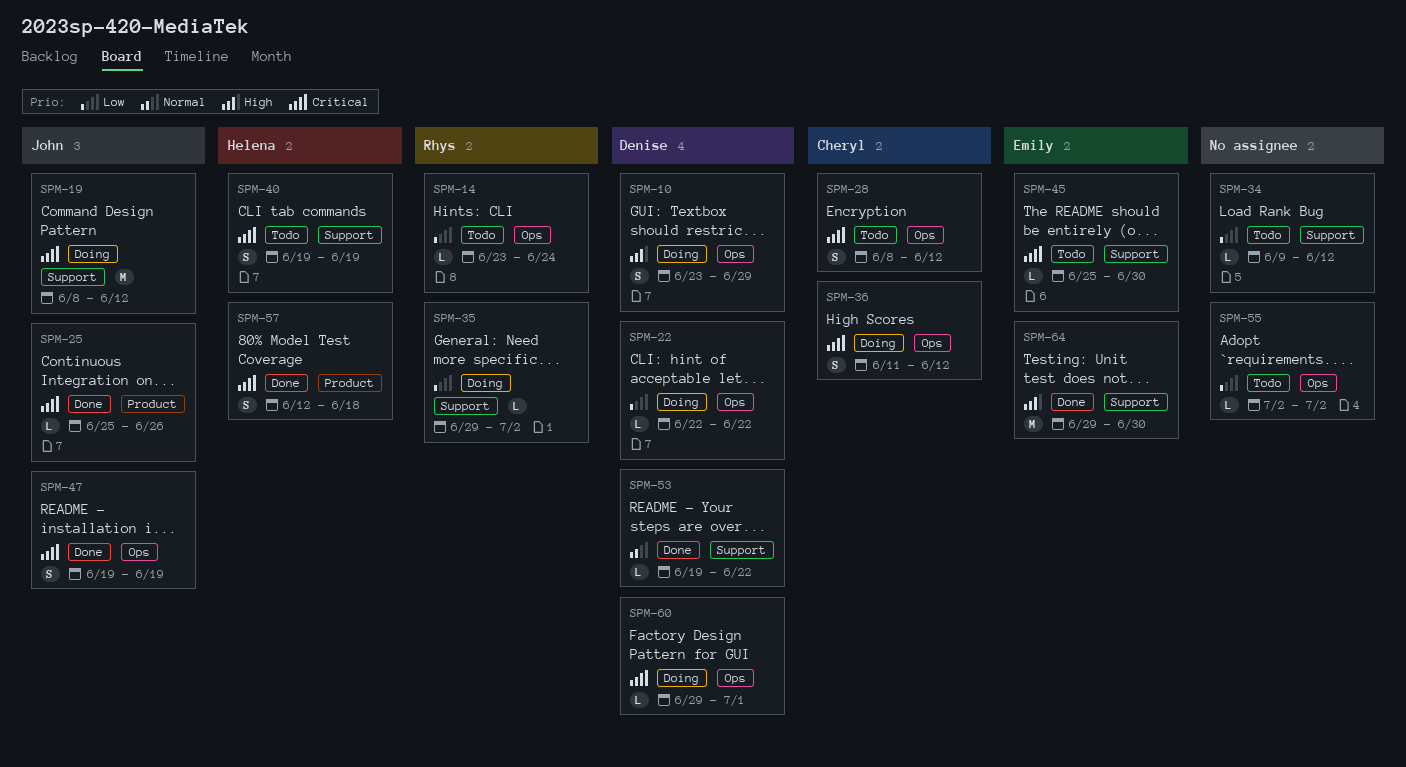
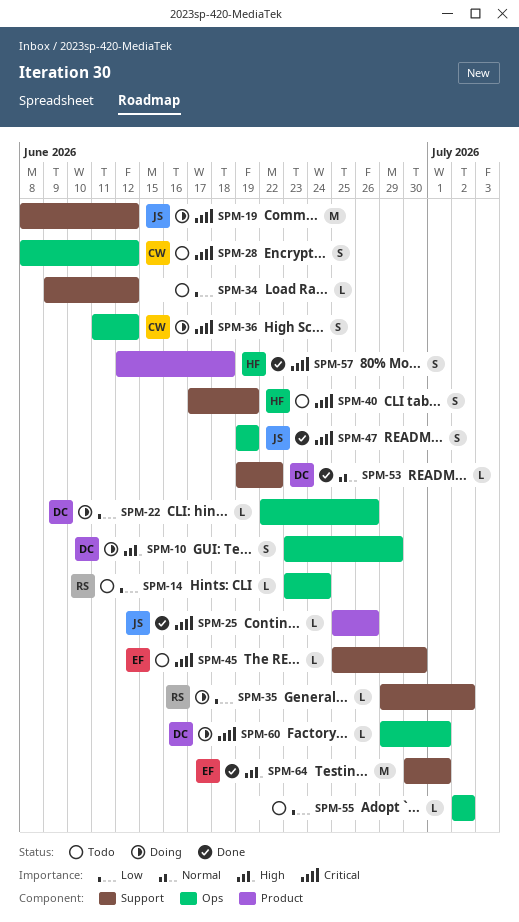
SPM-22, due: Jun 22 -> Jun 26
SPM-40, start: Jun 19 -> Jun 17
SPM-64, start: Jun 29 -> Jun 30
SPM-64, due: Jun 30 -> Jul 1

